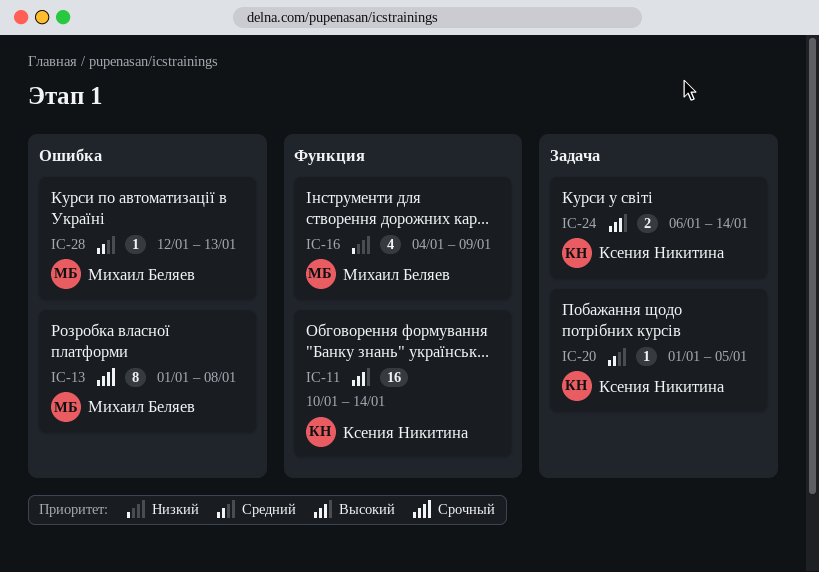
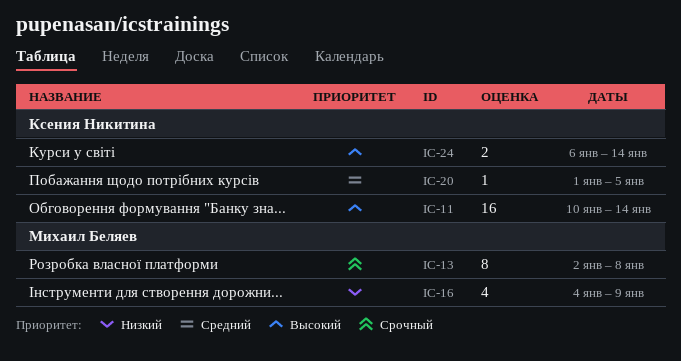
IC-13, start: Jan 1 -> Jan 2
IC-28: present -> none

